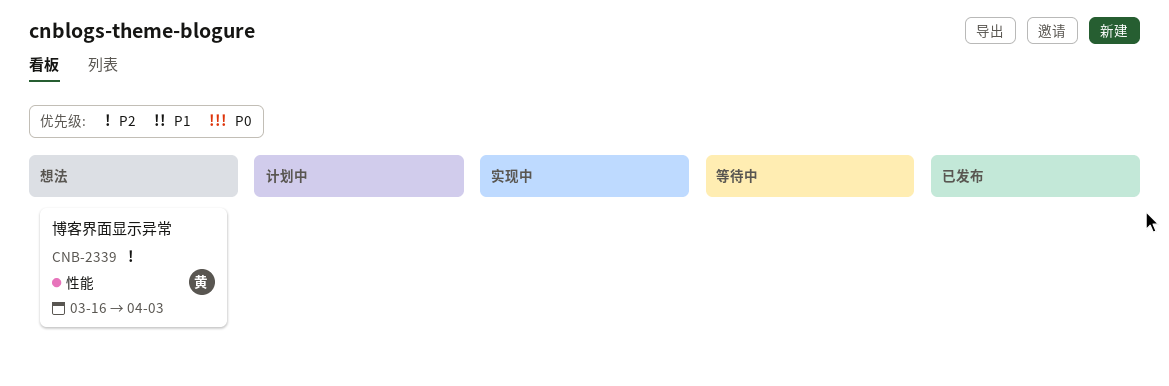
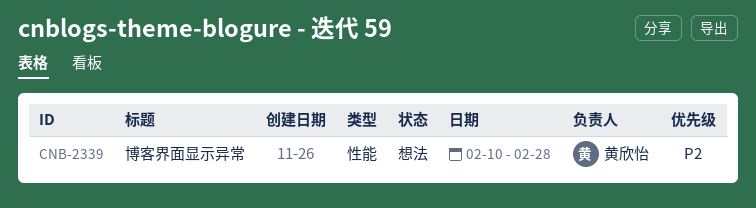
CNB-2339, start: Mar 16 -> Feb 10
CNB-2339, due: Apr 3 -> Feb 28

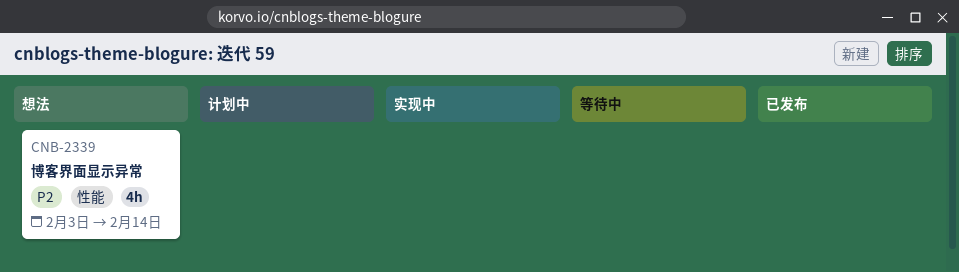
CNB-2339, start: Feb 10 -> Feb 3
CNB-2339, due: Feb 28 -> Feb 14

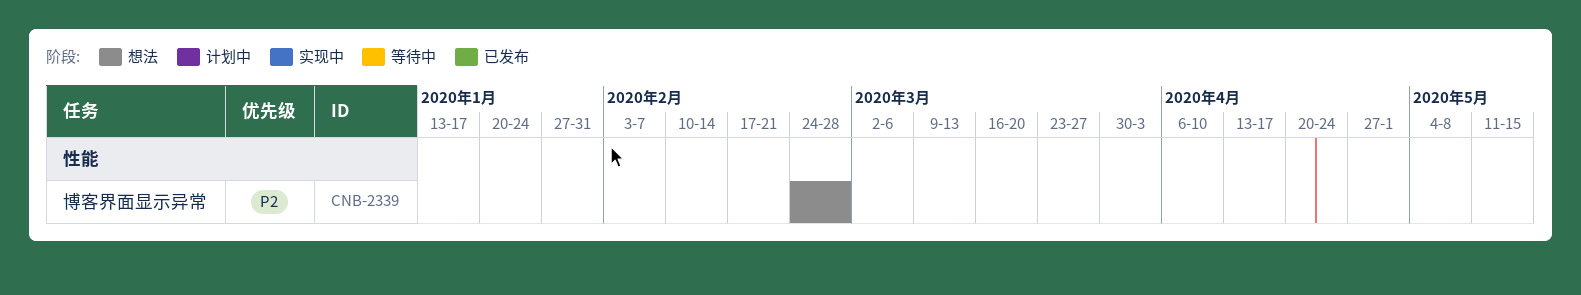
CNB-2339, start: Feb 3 -> Feb 24
CNB-2339, due: Feb 14 -> Feb 28

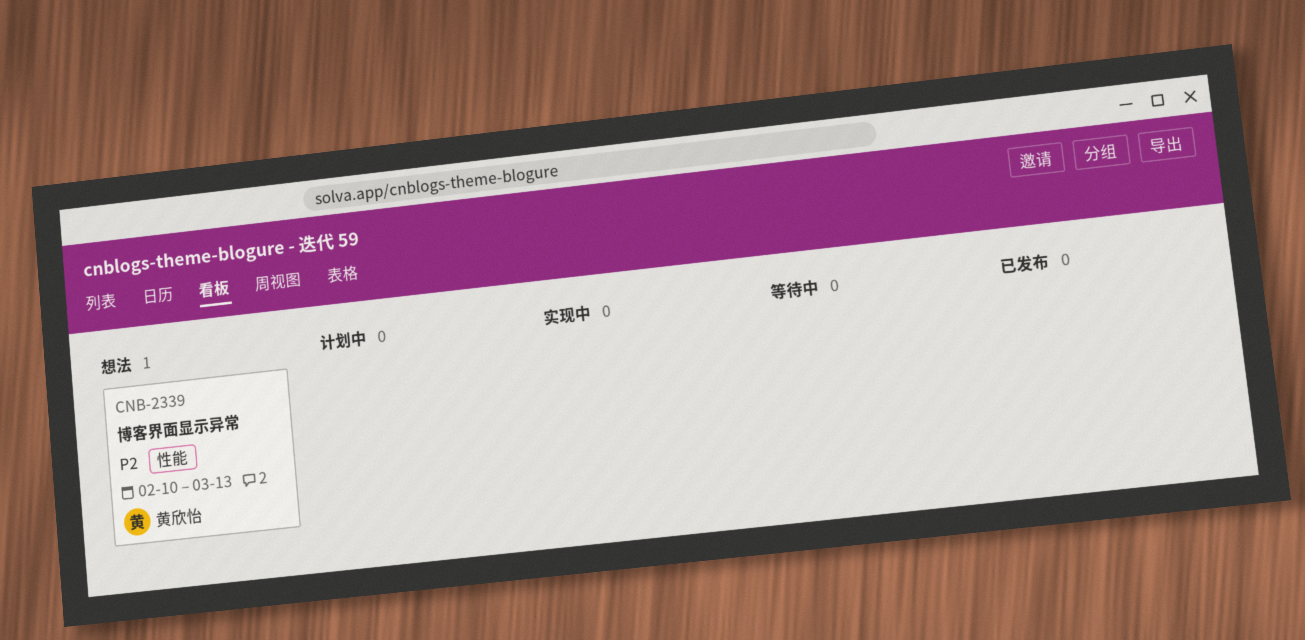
CNB-2339, start: Feb 24 -> Feb 10
CNB-2339, due: Feb 28 -> Mar 13

